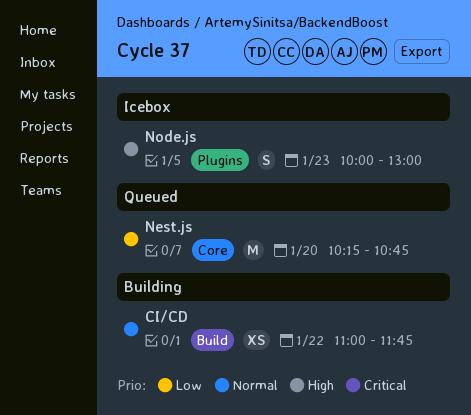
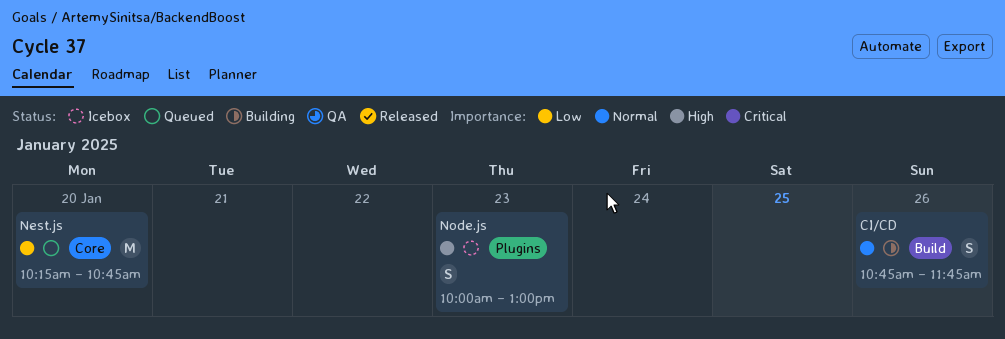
CI/CD, estimate: XS -> S
CI/CD, day: Jan 22 -> Jan 26
CI/CD, begins: 11:00 -> 10:45

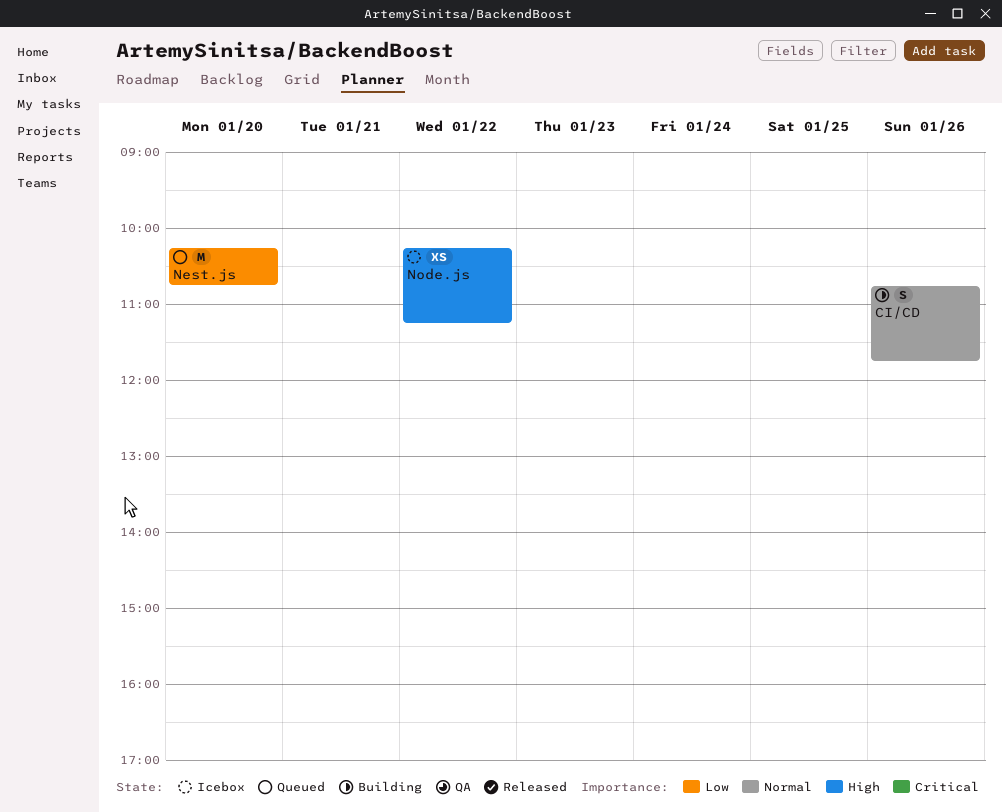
Node.js, estimate: S -> XS
Node.js, day: Jan 23 -> Jan 22
Node.js, begins: 10:00 -> 10:15
Node.js, ends: 13:00 -> 11:15

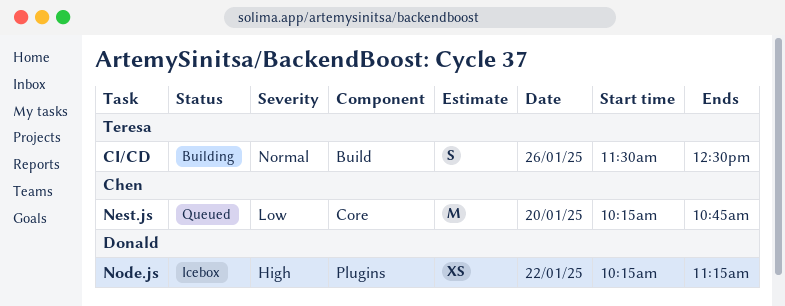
CI/CD, begins: 10:45 -> 11:30
CI/CD, ends: 11:45 -> 12:30

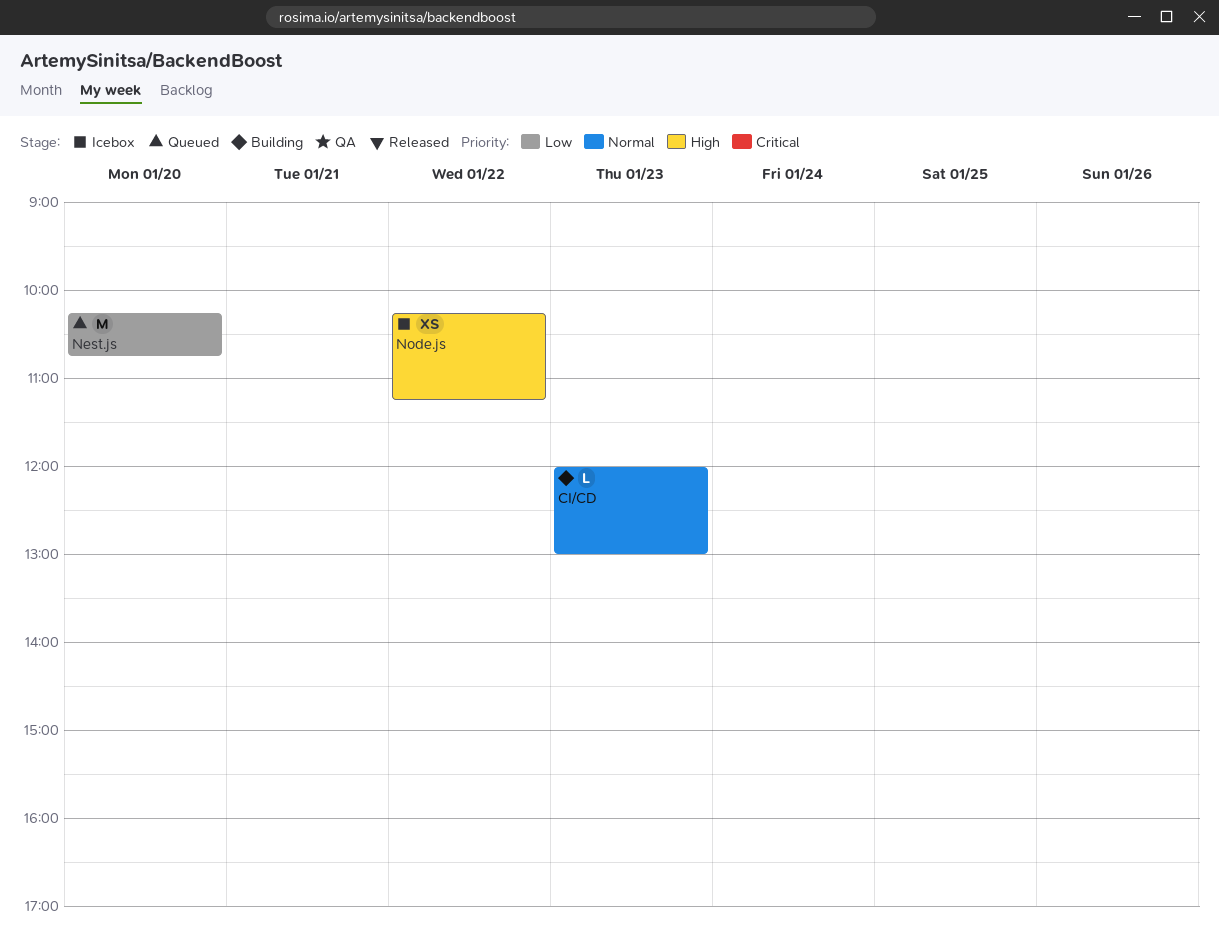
CI/CD, estimate: S -> L
CI/CD, day: Jan 26 -> Jan 23
CI/CD, begins: 11:30 -> 12:00
CI/CD, ends: 12:30 -> 13:00

